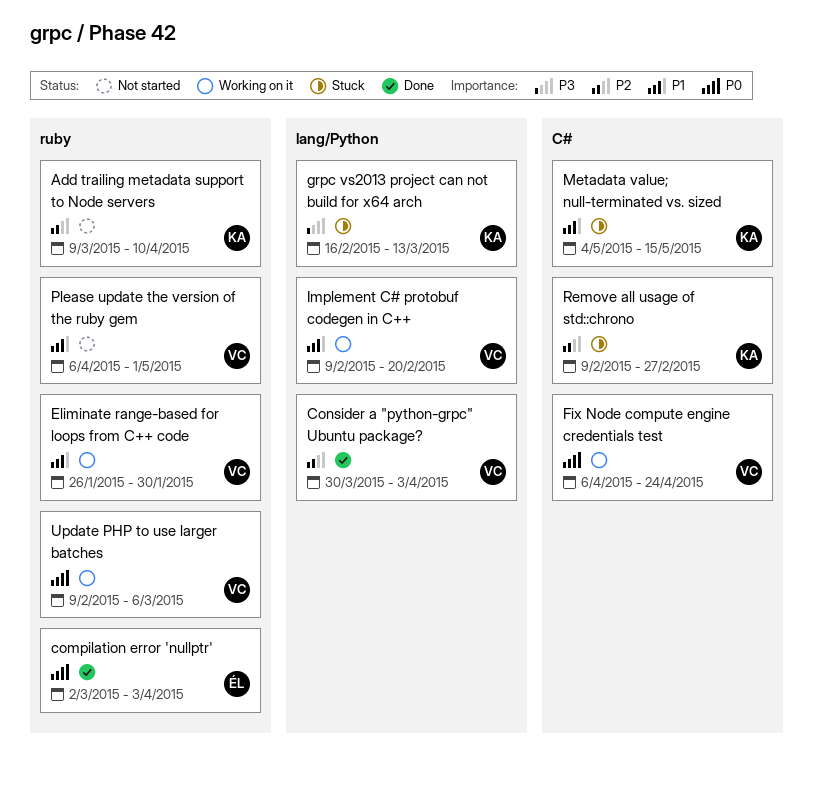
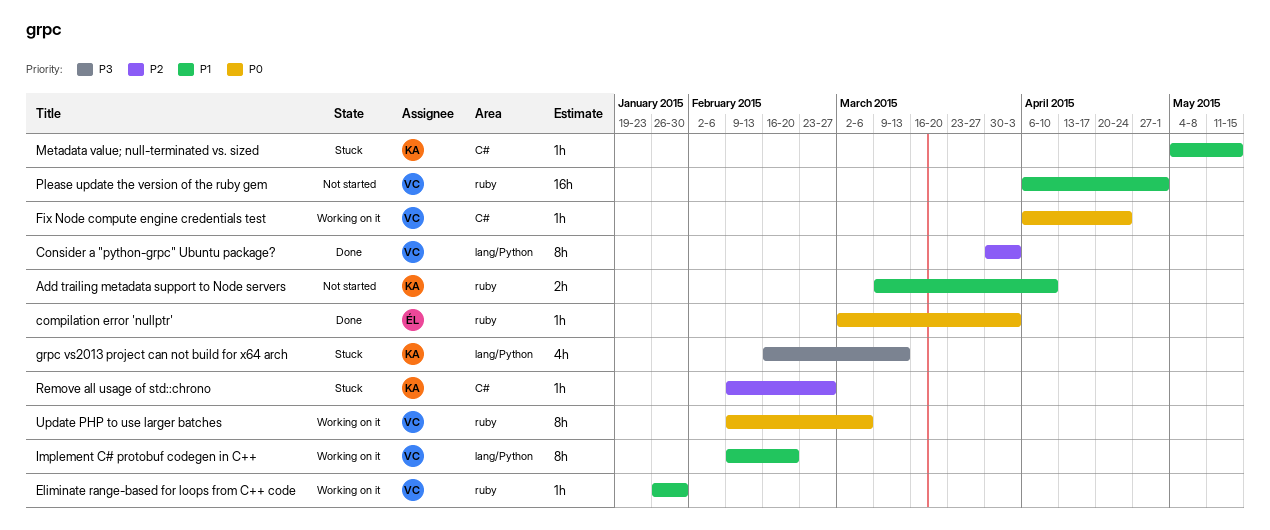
Add trailing metadata support to Node servers, priority: P2 -> P1

